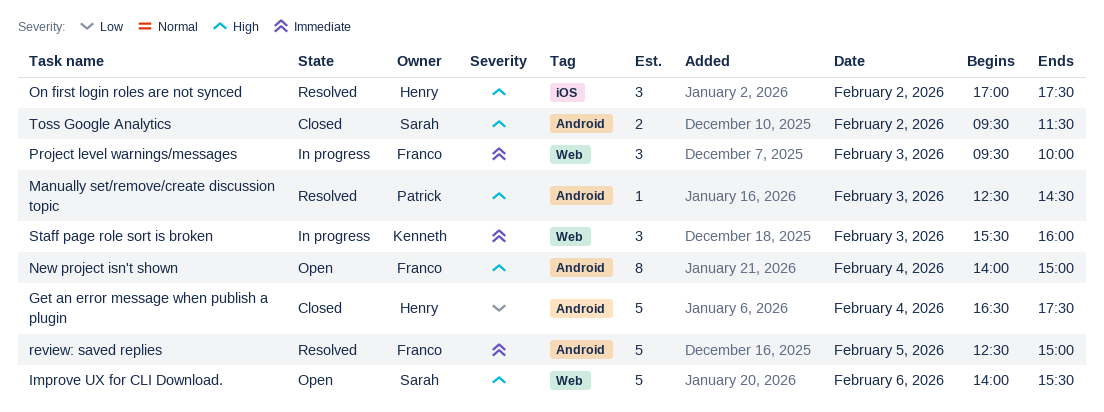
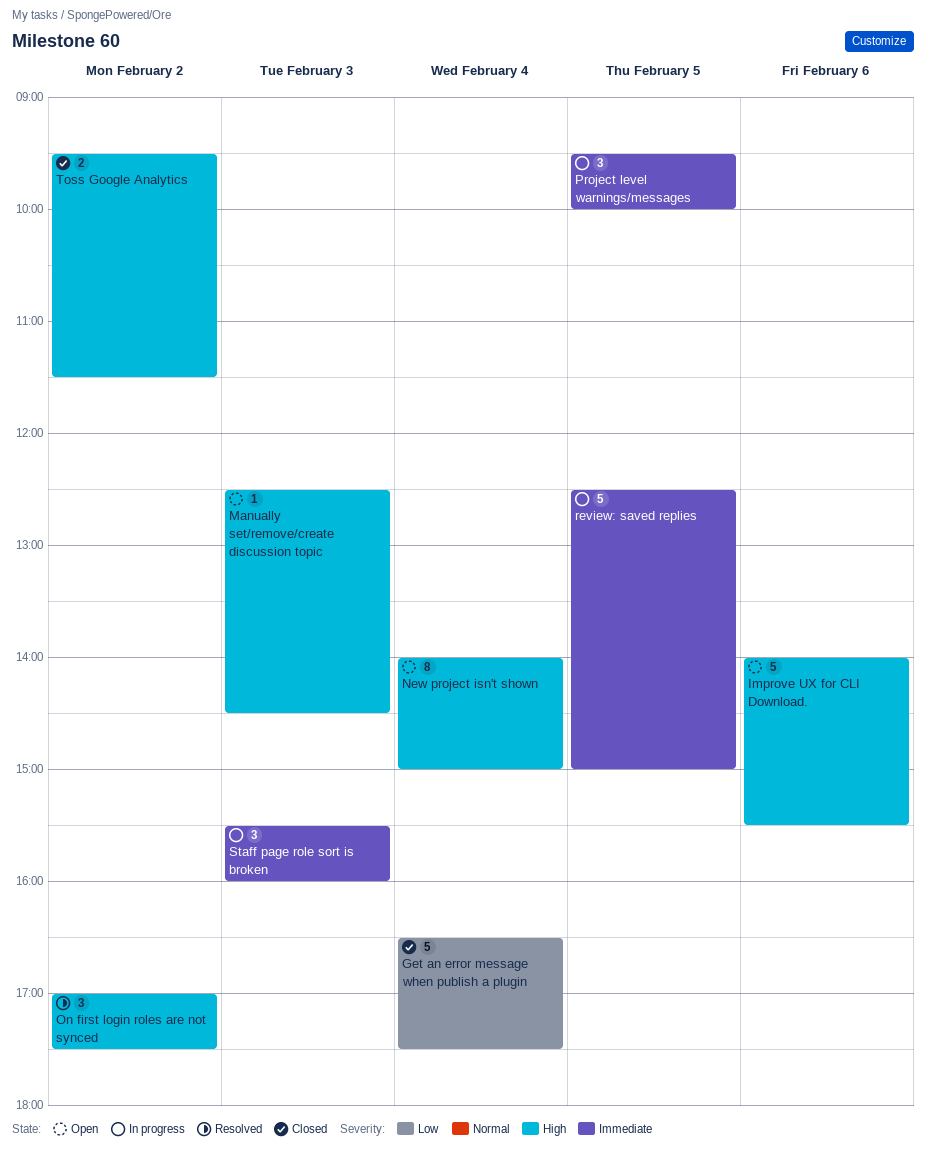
Manually set/remove/create discussion topic, status: Resolved -> Open
Project level warnings/messages, day: Feb 3 -> Feb 5
review: saved replies, status: Resolved -> In progress

